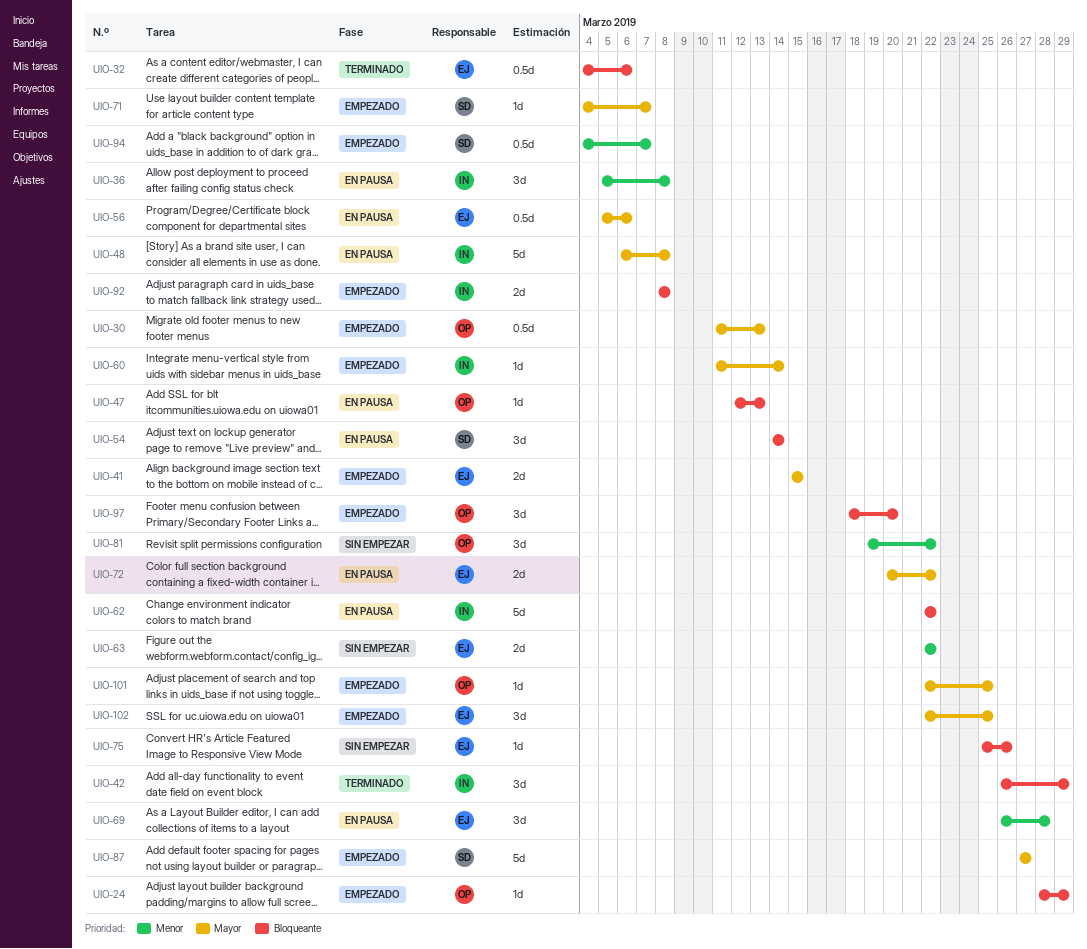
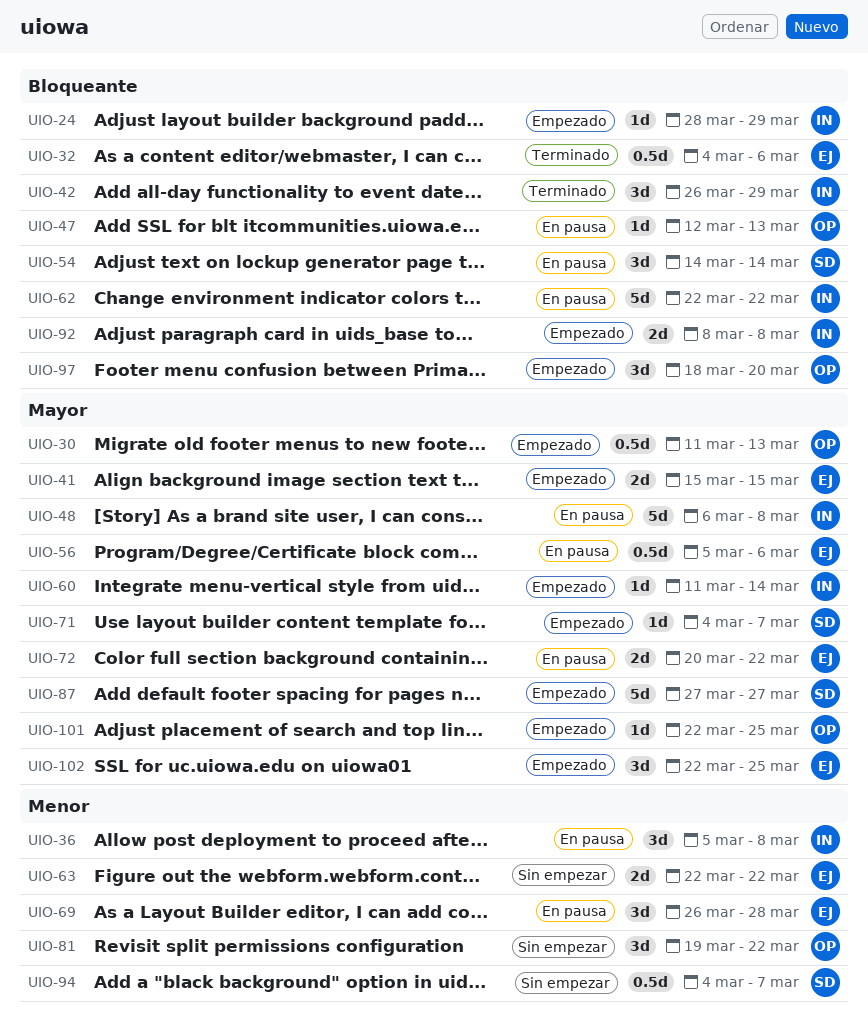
UIO-24, owner: OP -> IN
UIO-75: present -> none
UIO-94, status: Empezado -> Sin empezar

